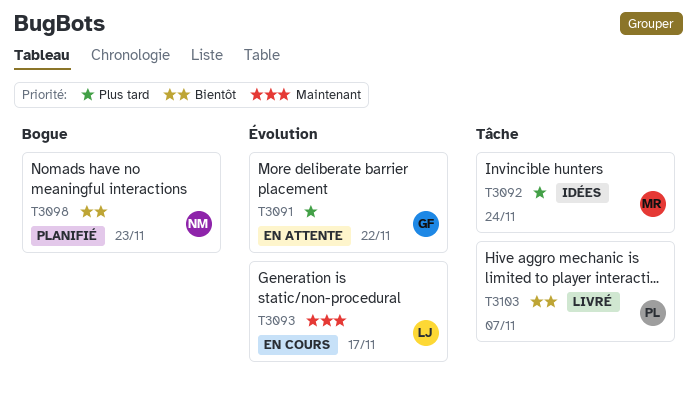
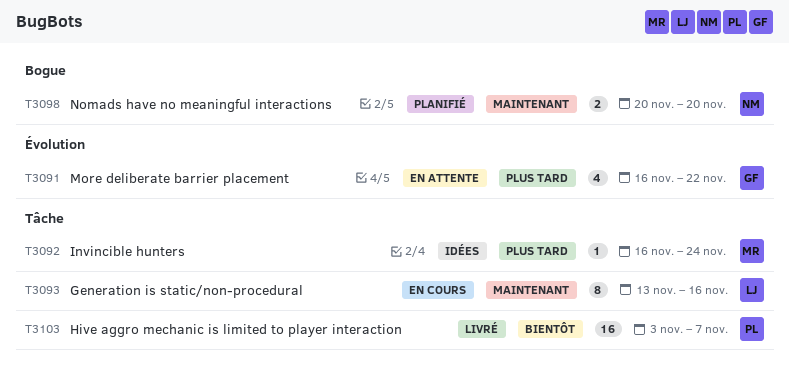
T3093, label: Évolution -> Tâche
T3093, due: Nov 17 -> Nov 16
T3098, priority: Bientôt -> Maintenant
T3098, due: Nov 23 -> Nov 20

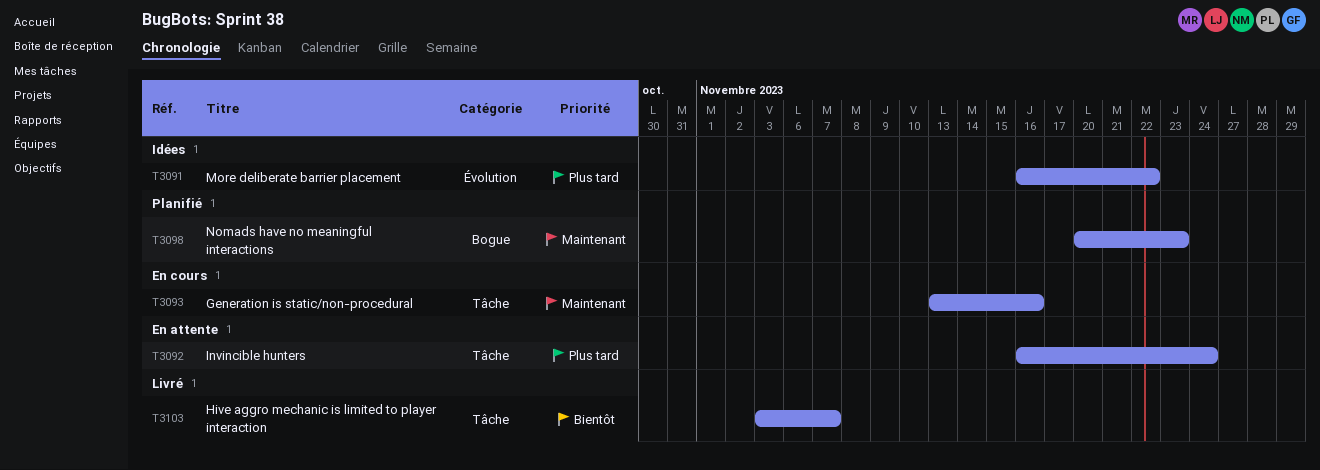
T3091, status: En attente -> Idées
T3092, status: Idées -> En attente
T3098, due: Nov 20 -> Nov 23

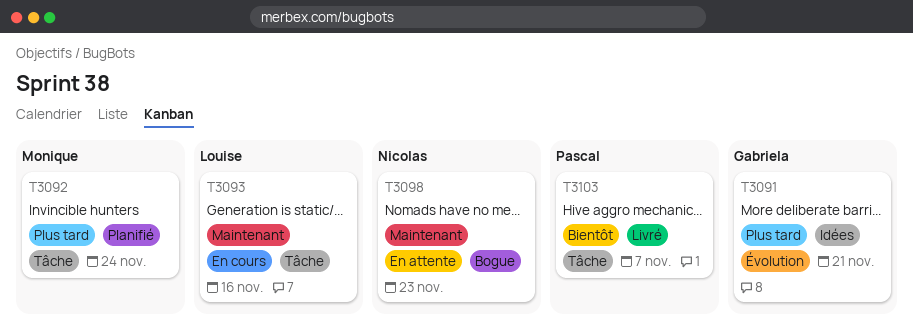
T3091, due: Nov 22 -> Nov 21
T3092, status: En attente -> Planifié
T3098, status: Planifié -> En attente

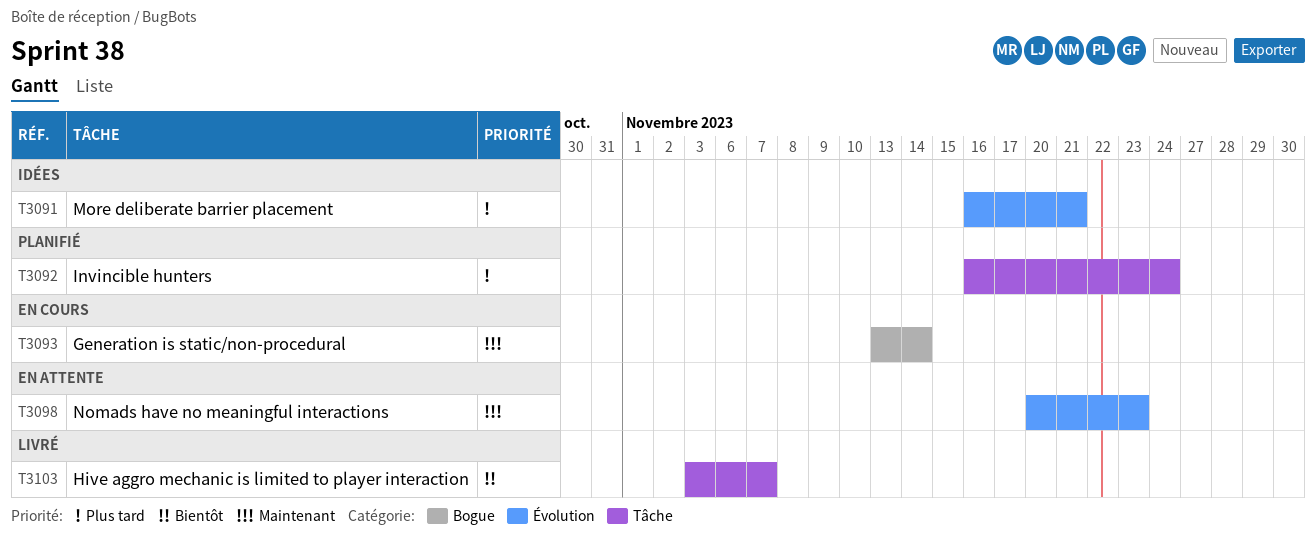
T3093, label: Tâche -> Bogue
T3093, due: Nov 16 -> Nov 14
T3098, label: Bogue -> Évolution

